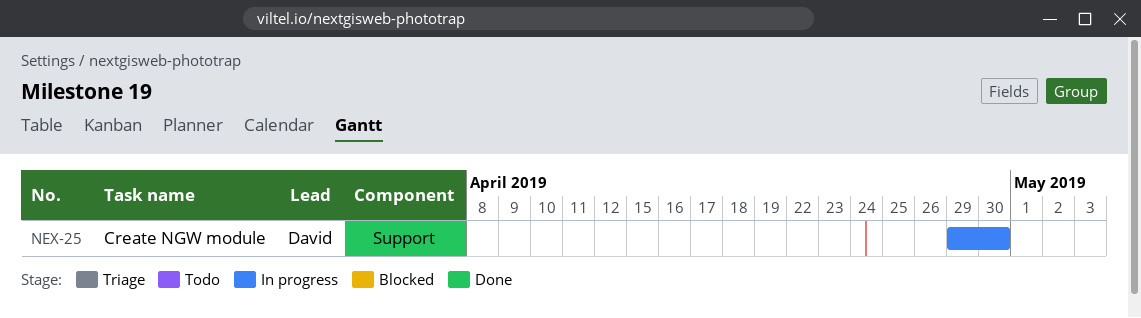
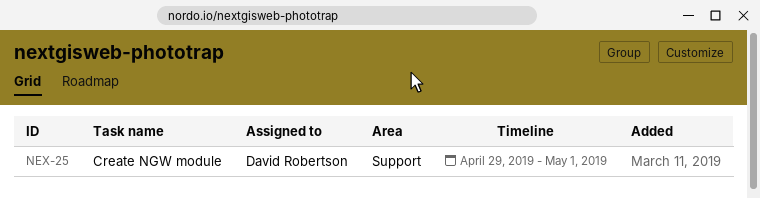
NEX-25, due: Apr 30 -> May 1

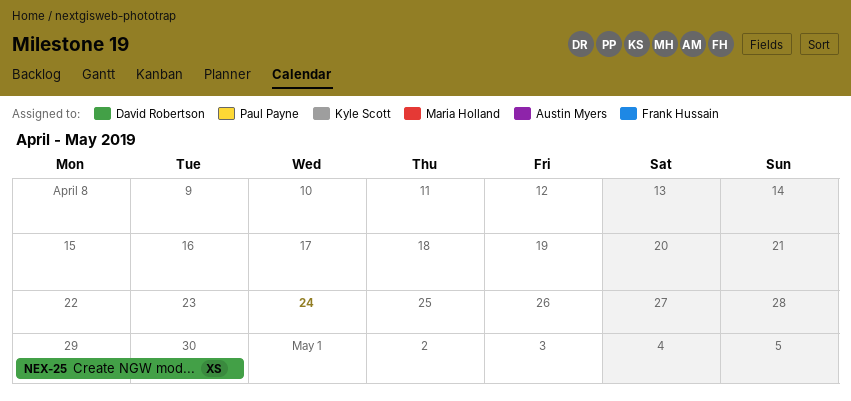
NEX-25, due: May 1 -> Apr 30

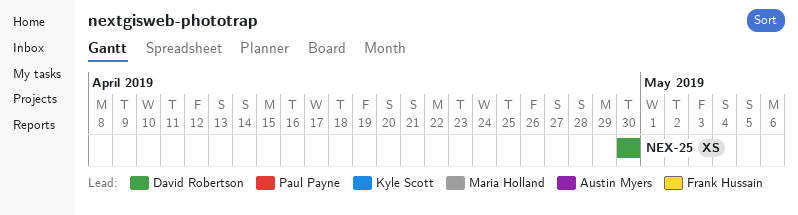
NEX-25, start: Apr 29 -> Apr 30

